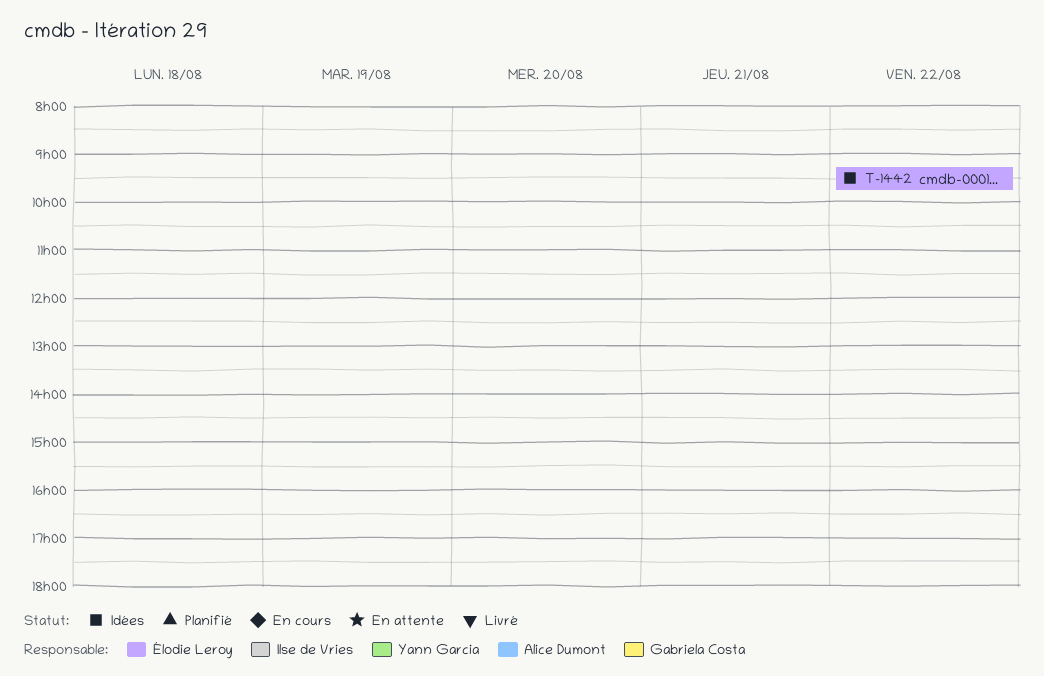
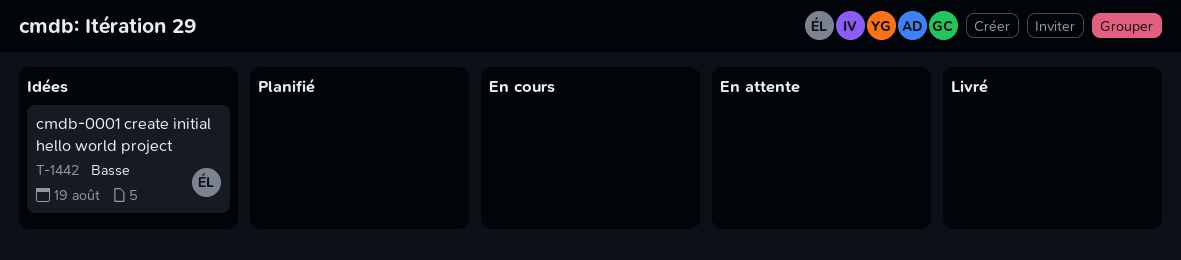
T-1442, day: Aug 22 -> Aug 19

